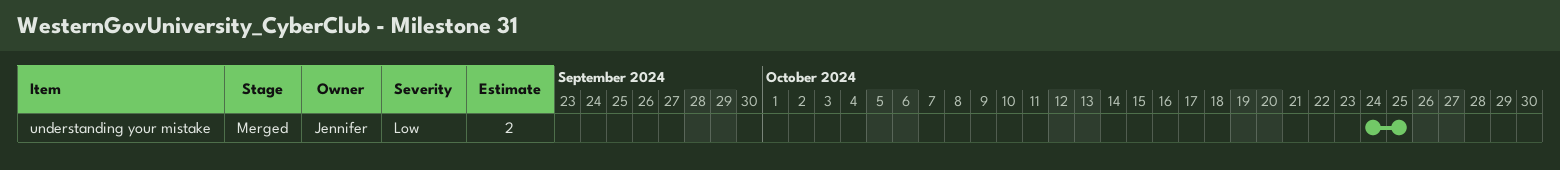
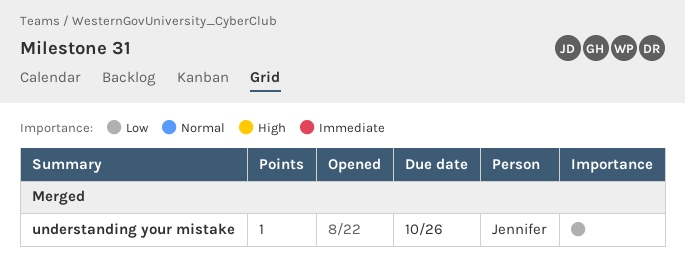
understanding your mistake, estimate: 2 -> 1
understanding your mistake, due: Oct 25 -> Oct 26

